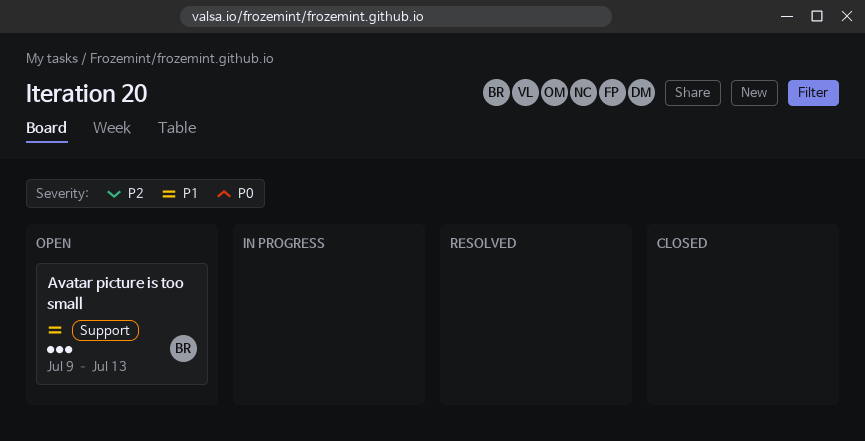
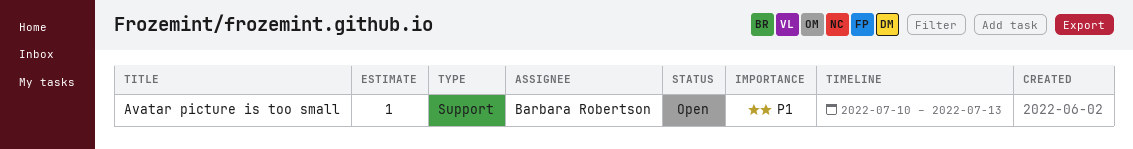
Avatar picture is too small, estimate: 3 -> 1
Avatar picture is too small, start: Jul 9 -> Jul 10

